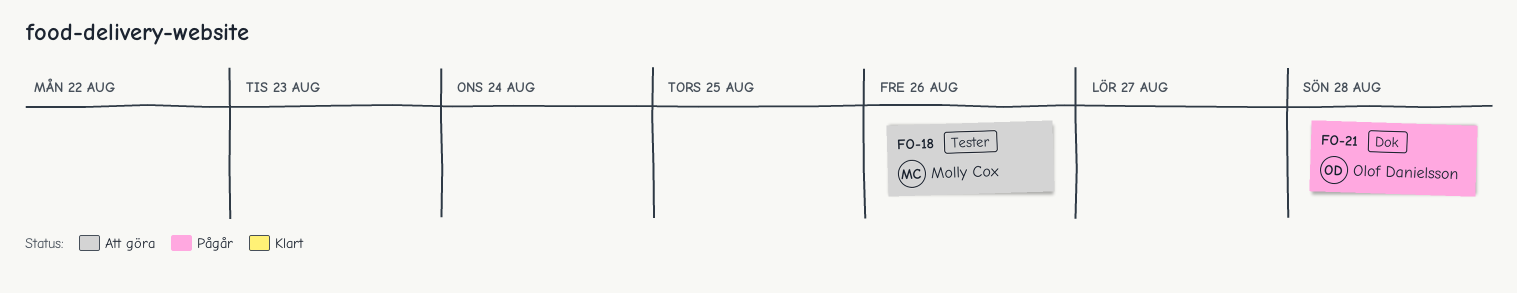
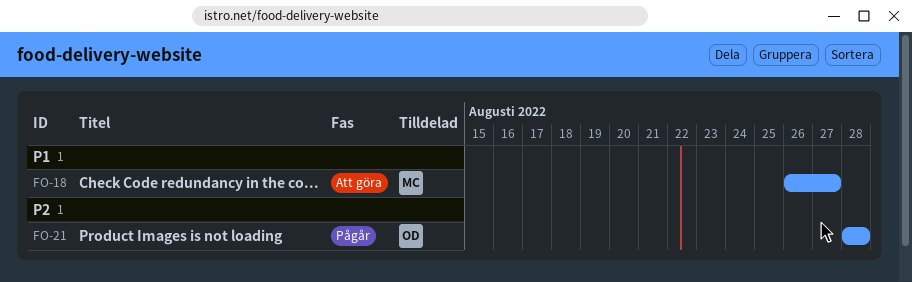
FO-18, due: Aug 26 -> Aug 27

